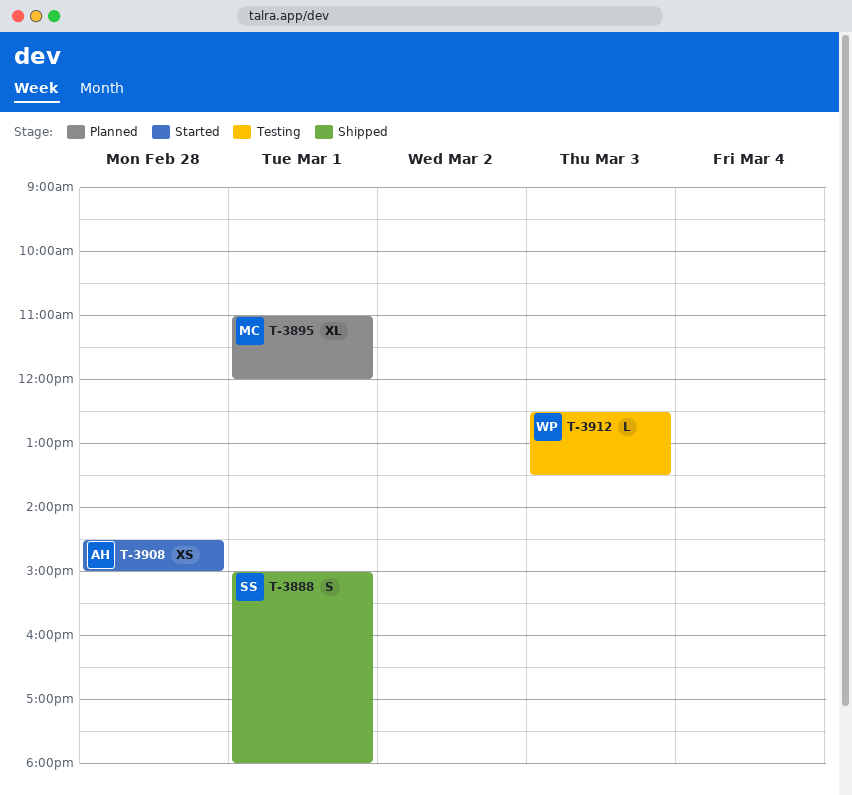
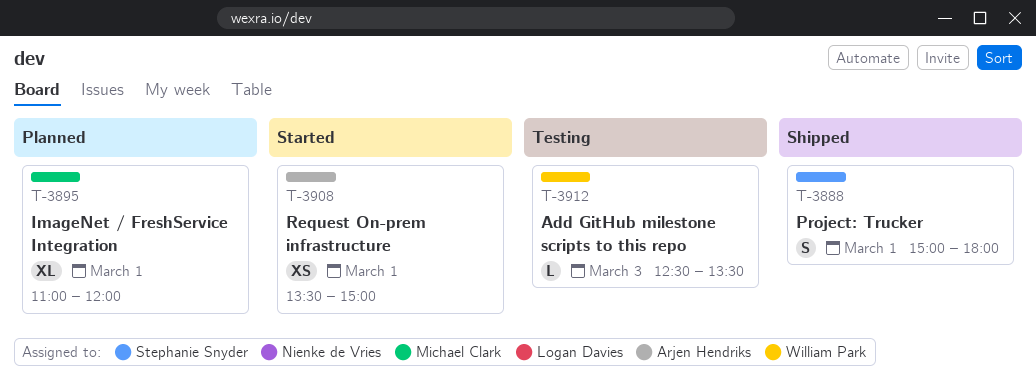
T-3908, day: Feb 28 -> Mar 1
T-3908, begins: 14:30 -> 13:30

